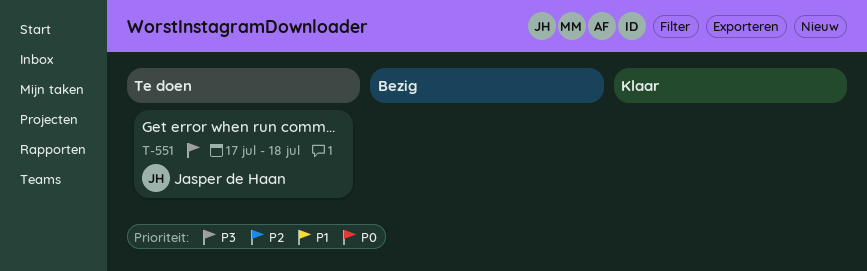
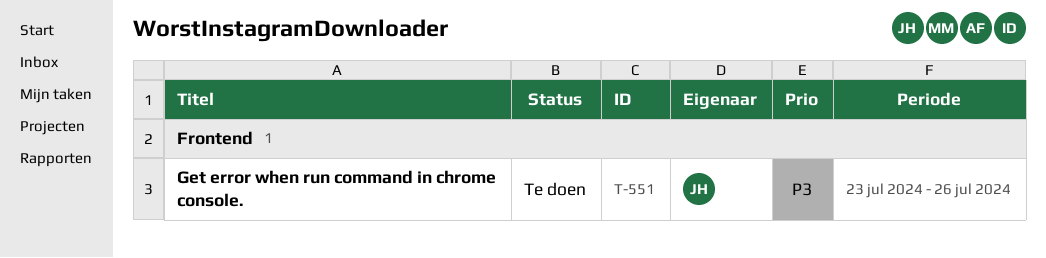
T-551, start: Jul 17 -> Jul 23
T-551, due: Jul 18 -> Jul 26

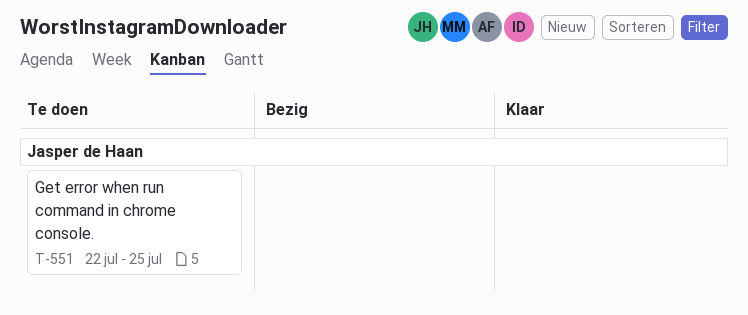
T-551, start: Jul 23 -> Jul 22
T-551, due: Jul 26 -> Jul 25

